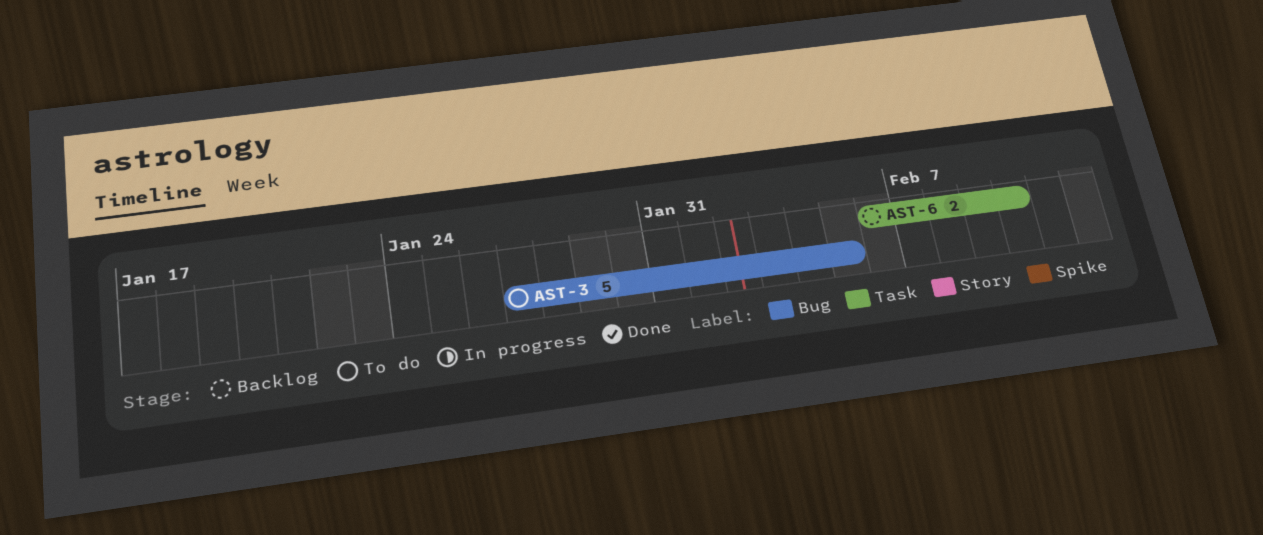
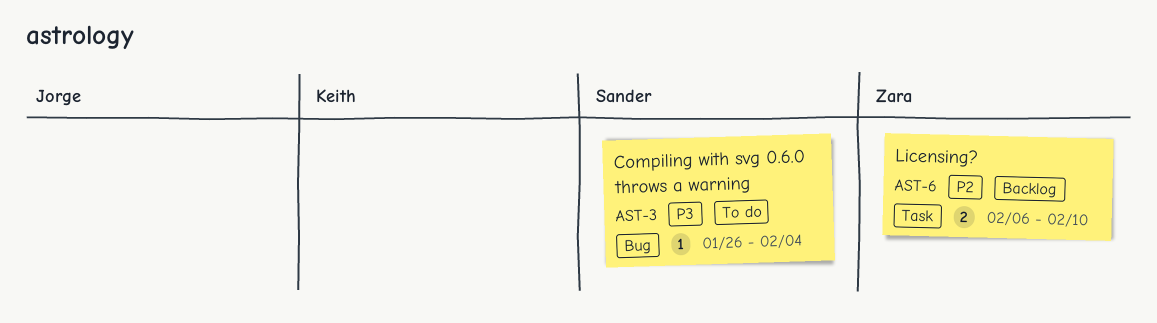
AST-3, estimate: 5 -> 1
AST-3, start: Jan 27 -> Jan 26
AST-3, due: Feb 5 -> Feb 4

